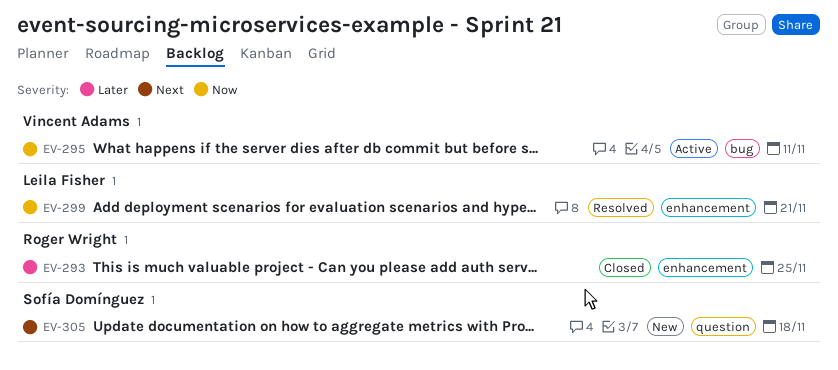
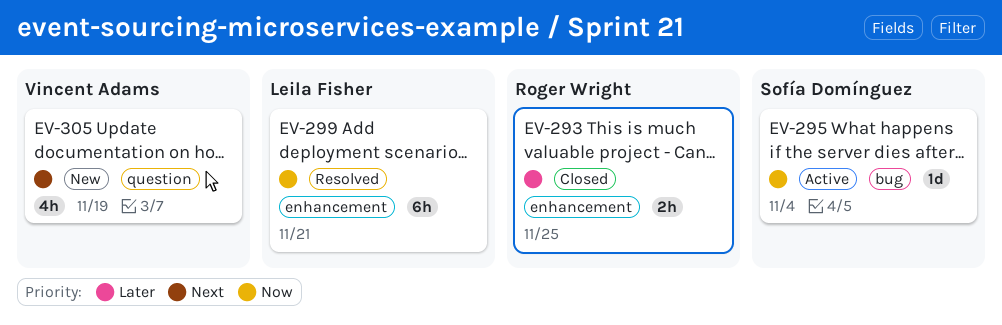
EV-295, owner: Vincent Adams -> Sofía Domínguez
EV-295, due: Nov 11 -> Nov 4
EV-305, owner: Sofía Domínguez -> Vincent Adams
EV-305, due: Nov 18 -> Nov 19

